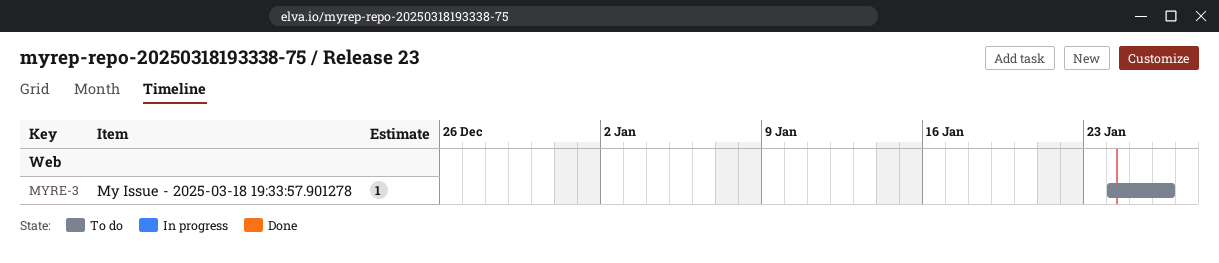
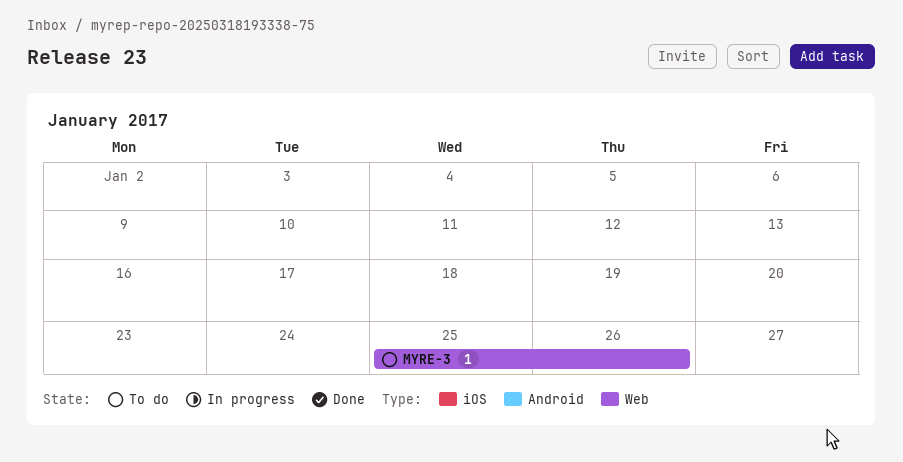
MYRE-3, start: Jan 24 -> Jan 25

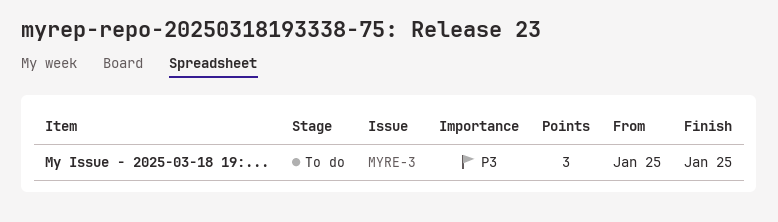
MYRE-3, estimate: 1 -> 3
MYRE-3, due: Jan 26 -> Jan 25

